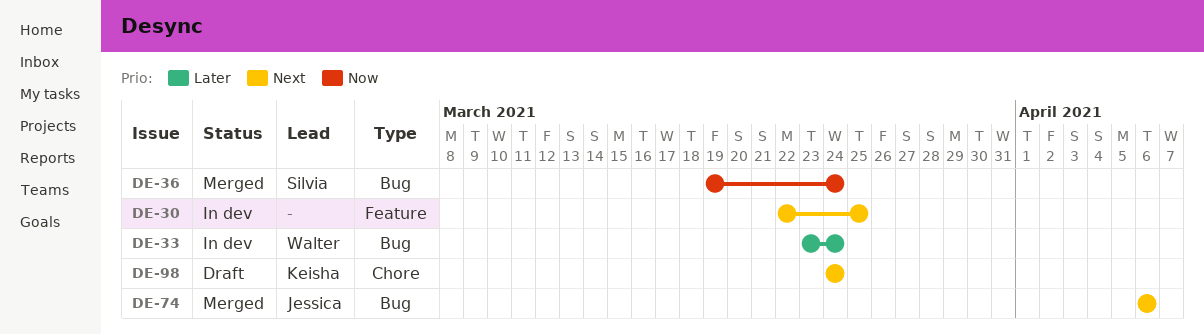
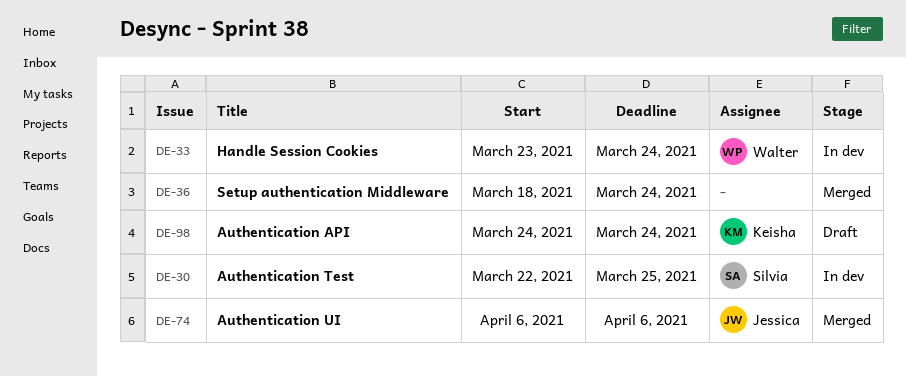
DE-30, owner: none -> Silvia
DE-36, owner: Silvia -> none
DE-36, start: Mar 19 -> Mar 18

